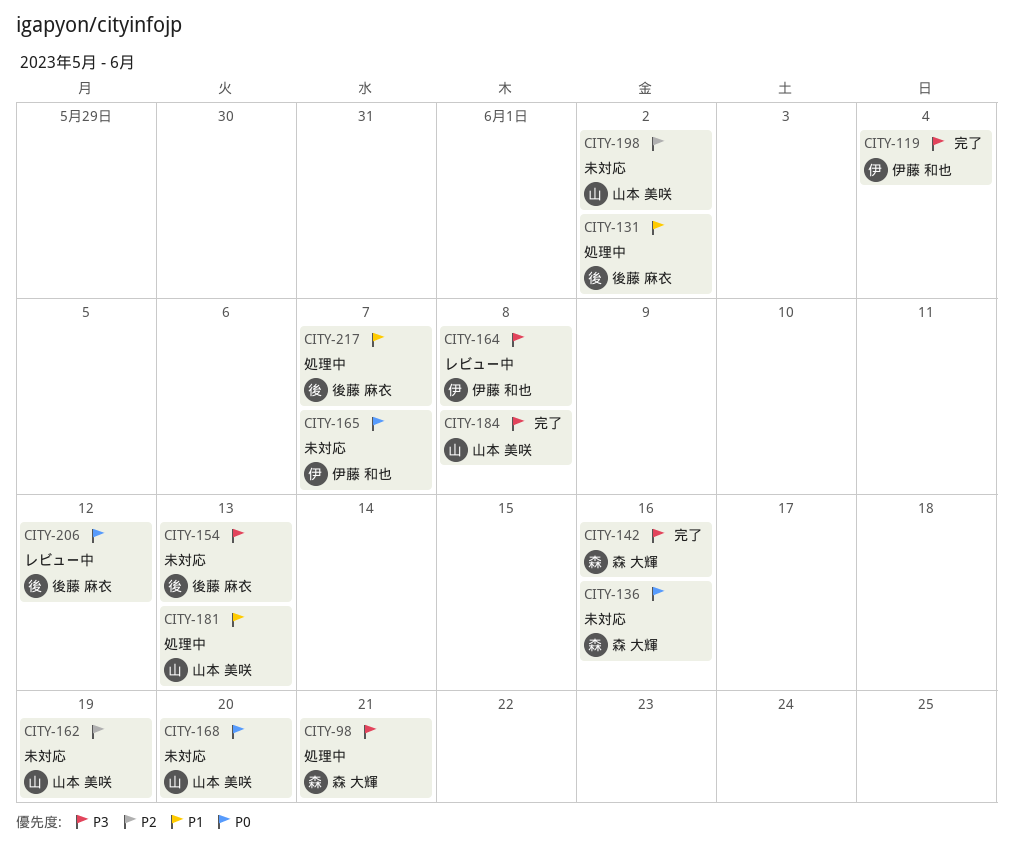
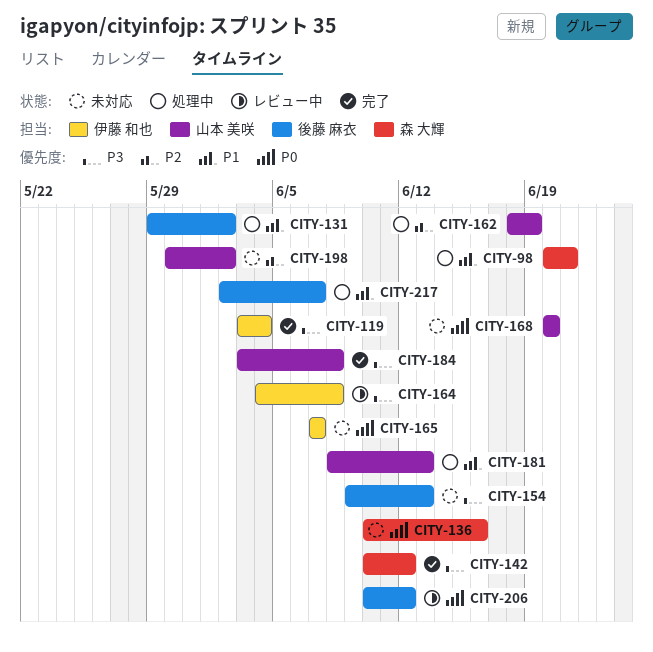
CITY-98, priority: P3 -> P1
CITY-142, due: Jun 16 -> Jun 12
CITY-162, status: 未対応 -> 処理中

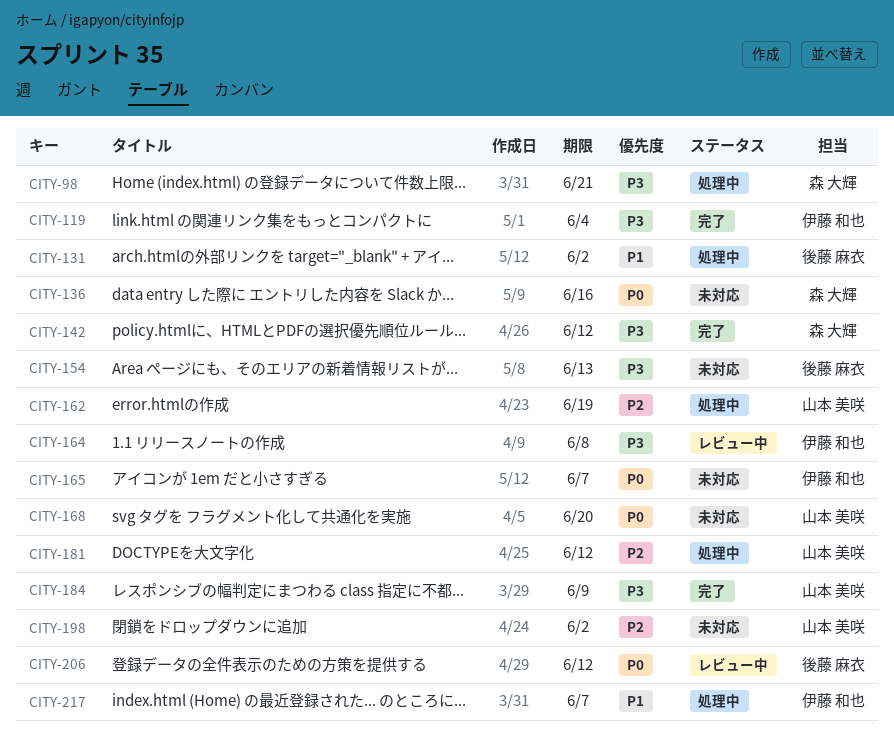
CITY-98, priority: P1 -> P3
CITY-181, priority: P1 -> P2
CITY-181, due: Jun 13 -> Jun 12
CITY-184, due: Jun 8 -> Jun 9
CITY-217, owner: 後藤 麻衣 -> 伊藤 和也

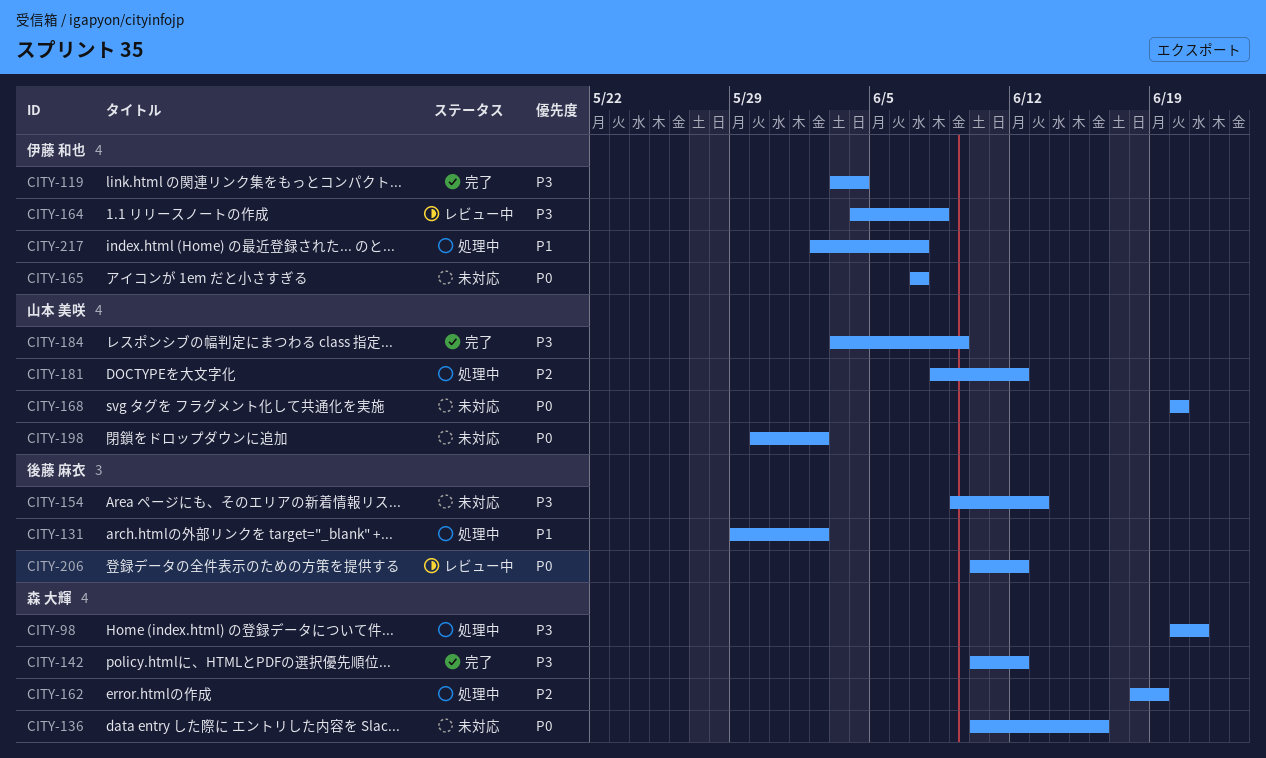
CITY-162, owner: 山本 美咲 -> 森 大輝
CITY-198, priority: P2 -> P0

